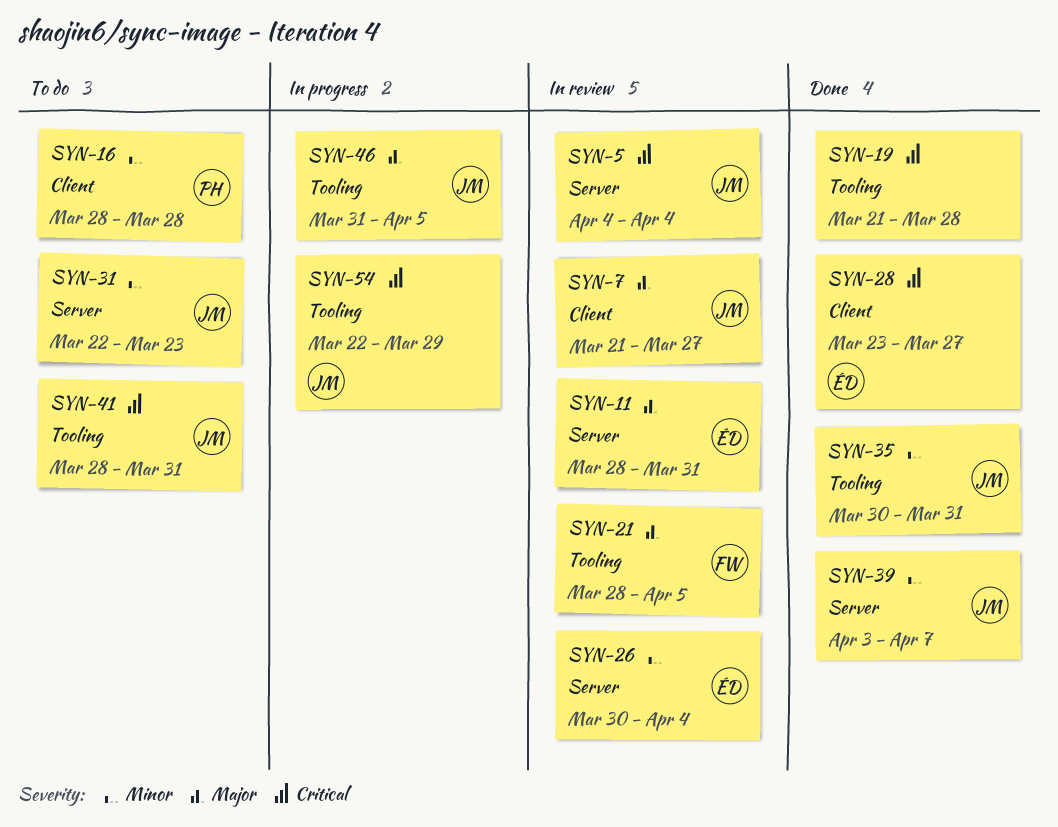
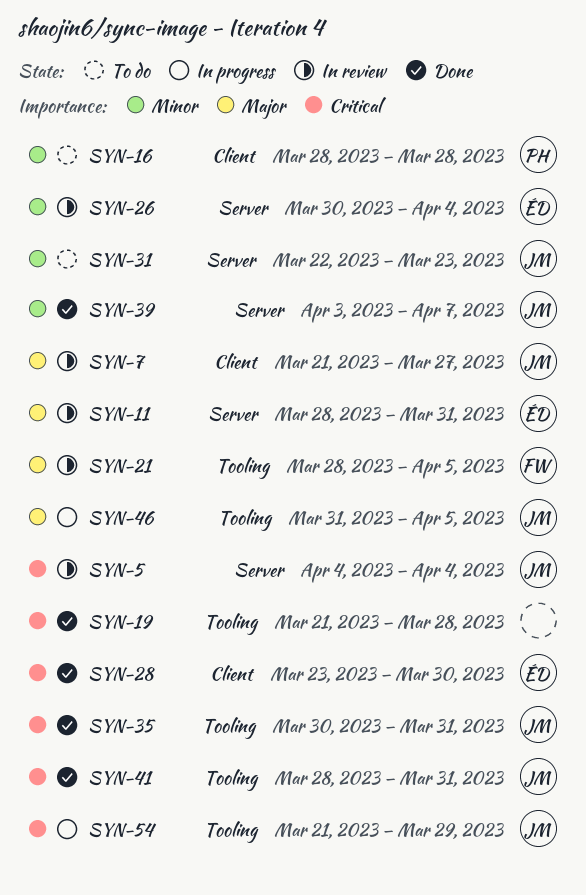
SYN-28, due: Mar 27 -> Mar 30
SYN-35, priority: Minor -> Critical
SYN-41, status: To do -> Done
SYN-54, start: Mar 22 -> Mar 21

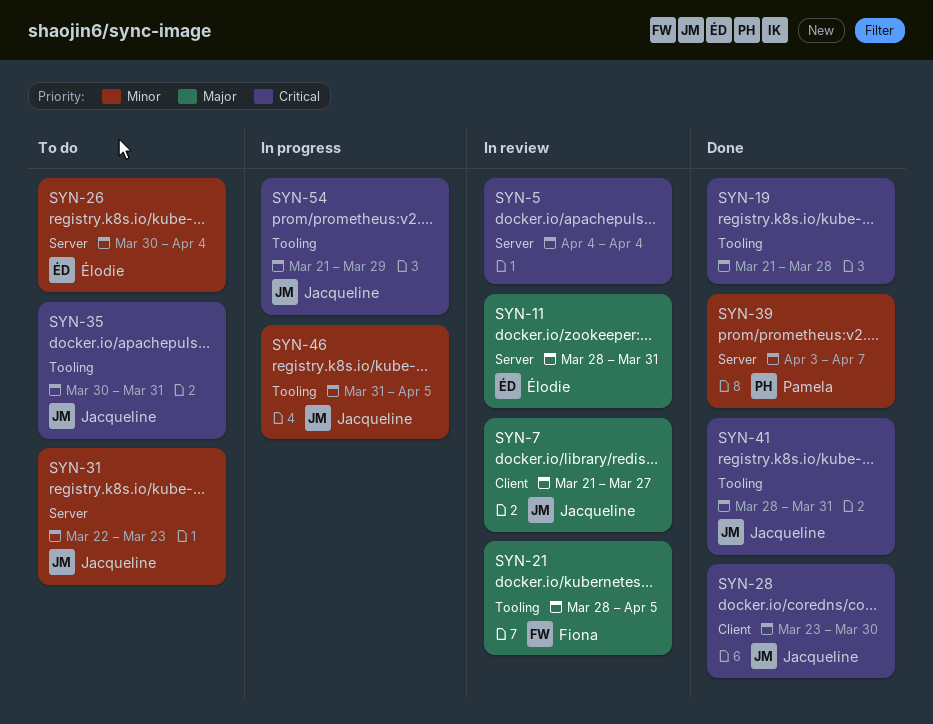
SYN-5, owner: Jacqueline -> none
SYN-16: present -> none
SYN-26, status: In review -> To do
SYN-28, owner: Élodie -> Jacqueline
SYN-35, status: Done -> To do
SYN-39, owner: Jacqueline -> Pamela
SYN-46, priority: Major -> Minor

